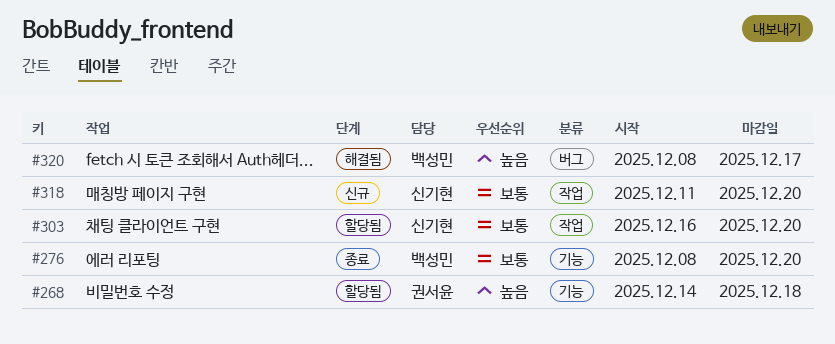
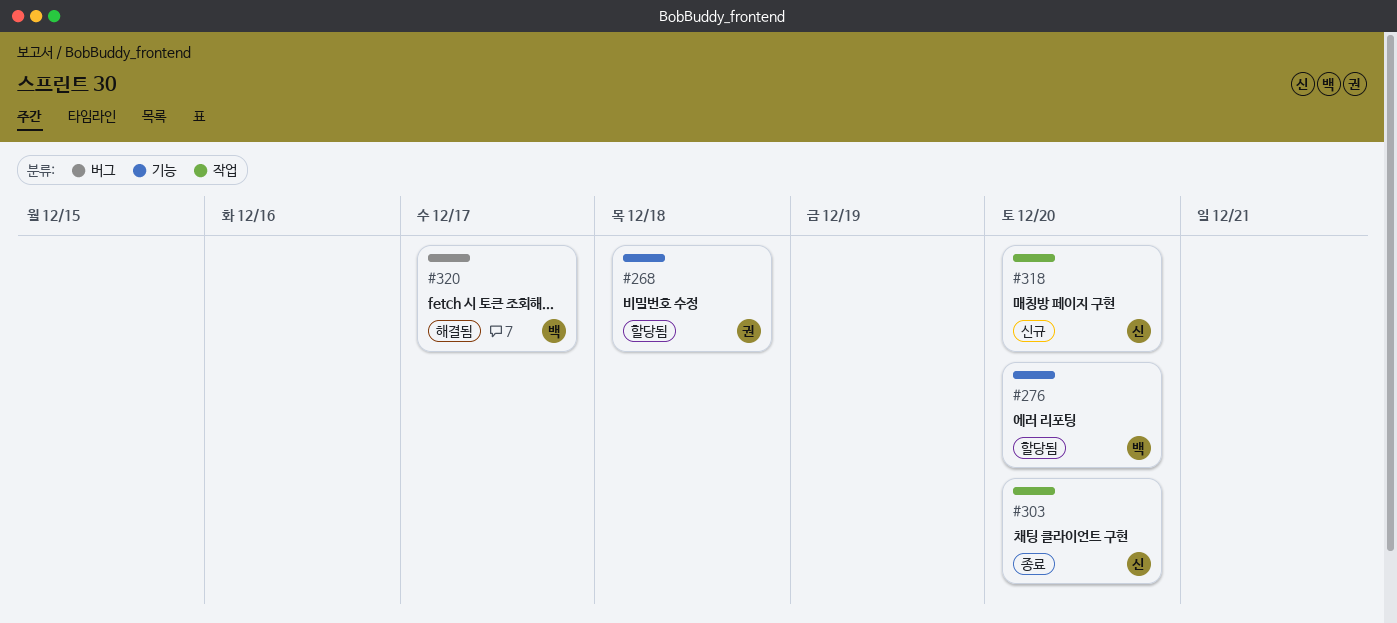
#276, status: 종료 -> 할당됨
#303, status: 할당됨 -> 종료

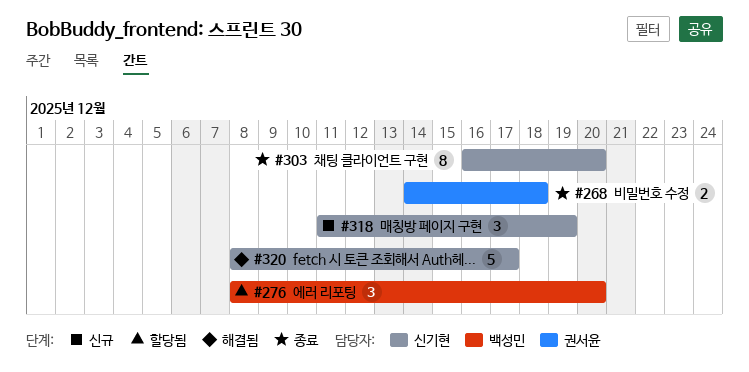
#268, status: 할당됨 -> 종료
#318, due: Dec 20 -> Dec 19
#320, owner: 백성민 -> 신기현

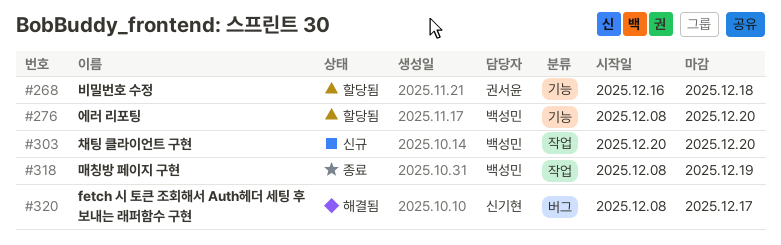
#268, status: 종료 -> 할당됨
#268, start: Dec 14 -> Dec 16
#303, status: 종료 -> 신규
#303, owner: 신기현 -> 백성민
#303, start: Dec 16 -> Dec 20
#318, status: 신규 -> 종료
#318, owner: 신기현 -> 백성민
#318, start: Dec 11 -> Dec 8

